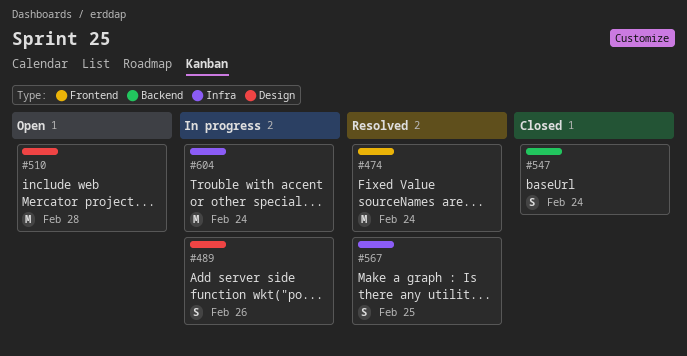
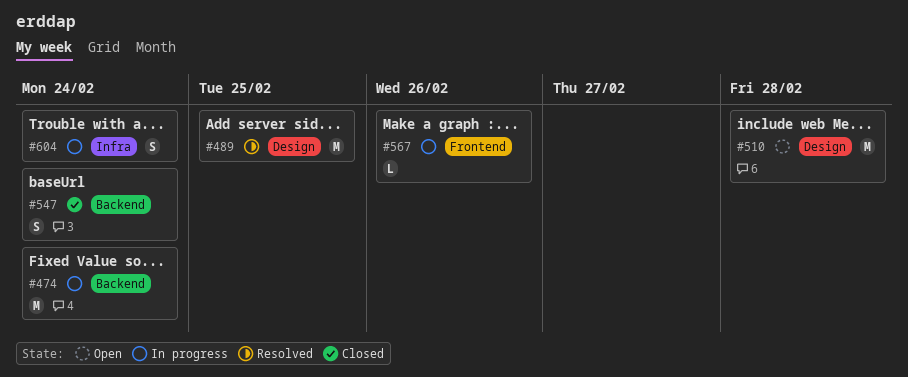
#474, status: Resolved -> In progress
#474, label: Frontend -> Backend
#489, status: In progress -> Resolved
#489, estimate: S -> M
#489, due: Feb 26 -> Feb 25
#567, status: Resolved -> In progress
#567, label: Infra -> Frontend
#567, estimate: S -> L
#567, due: Feb 25 -> Feb 26
#604, estimate: M -> S

